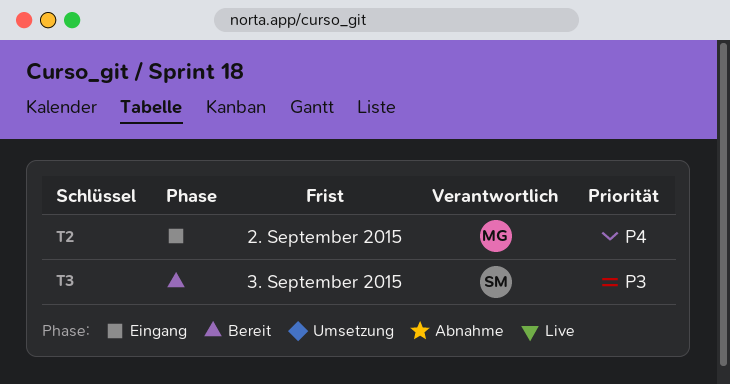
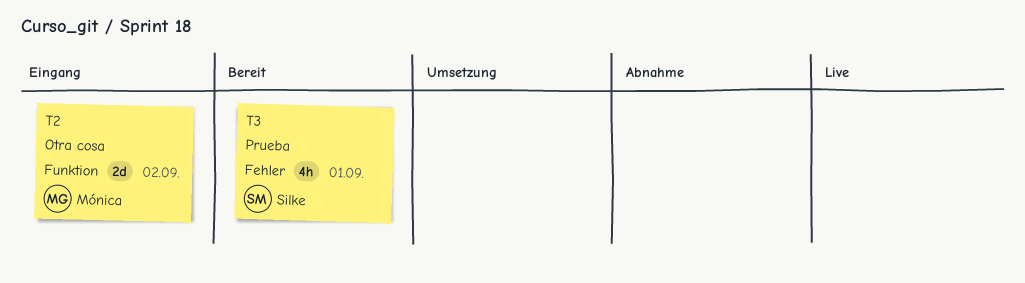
T3, due: Sep 3 -> Sep 1

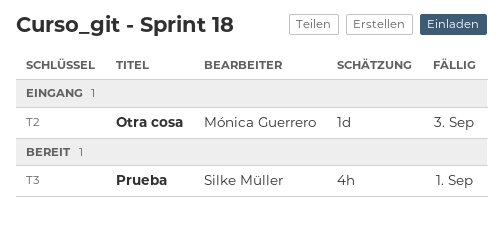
T2, estimate: 2d -> 1d
T2, due: Sep 2 -> Sep 3

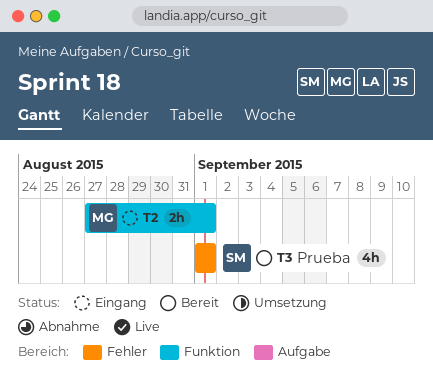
T2, estimate: 1d -> 2h
T2, due: Sep 3 -> Sep 1

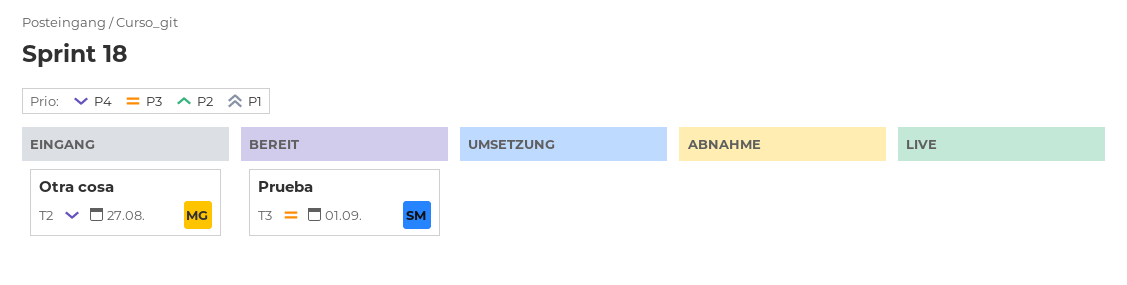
T2, due: Sep 1 -> Aug 27

